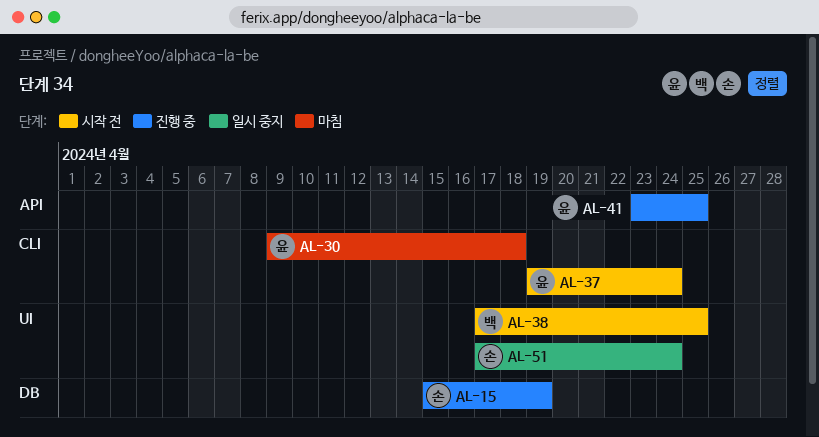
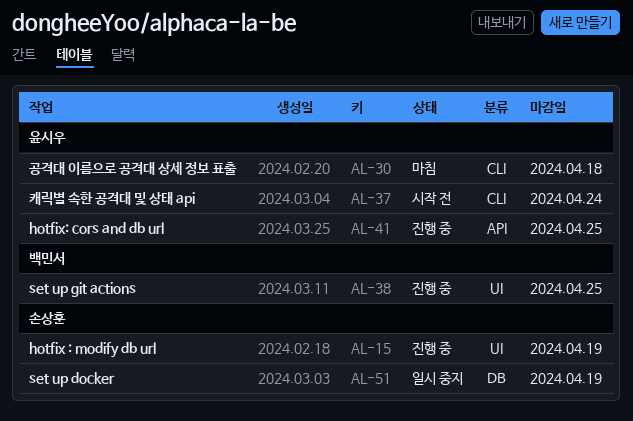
AL-15, label: DB -> UI
AL-38, status: 시작 전 -> 진행 중
AL-51, label: UI -> DB
AL-51, due: Apr 24 -> Apr 19

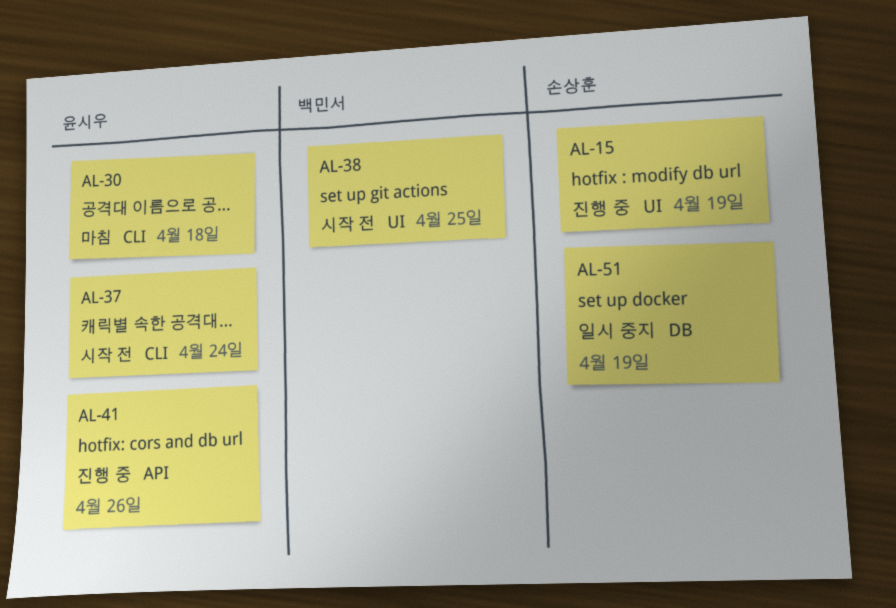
AL-38, status: 진행 중 -> 시작 전
AL-41, due: Apr 25 -> Apr 26

